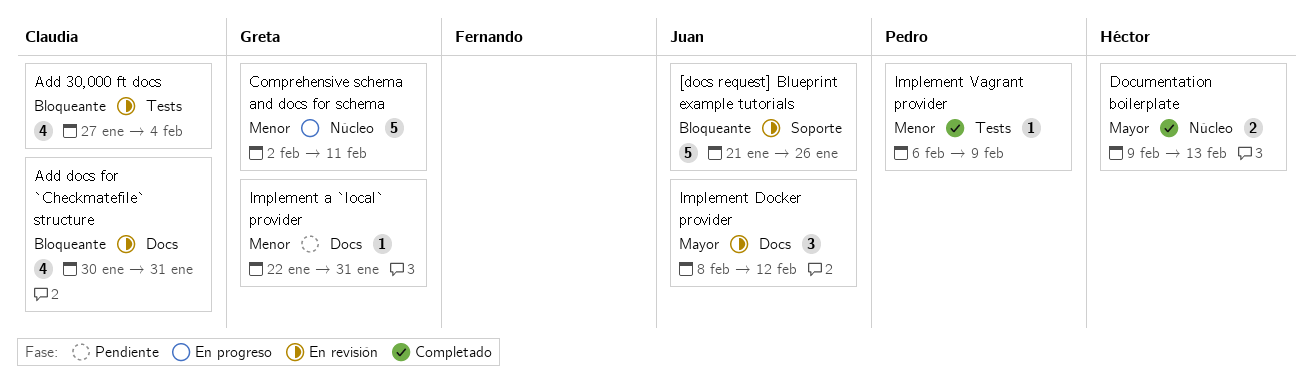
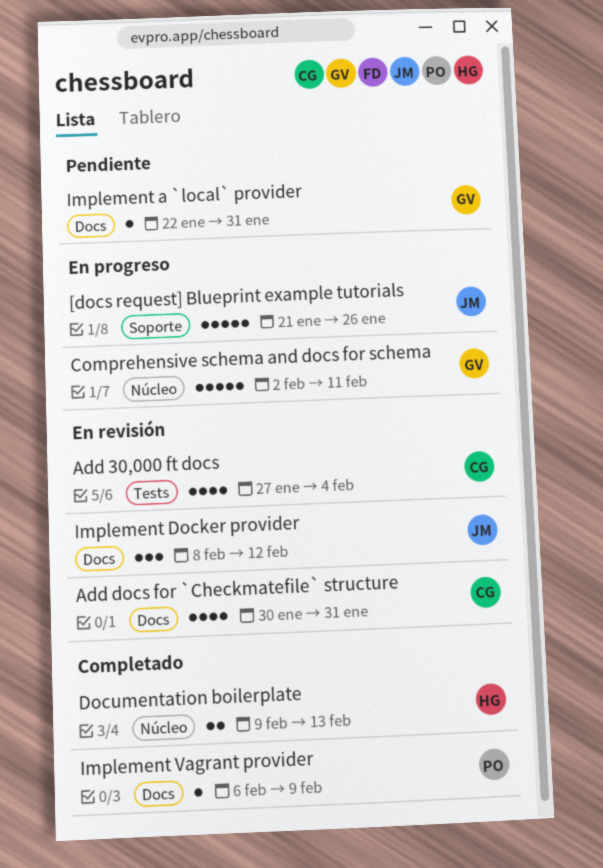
[docs request] Blueprint example tutorials, status: En revisión -> En progreso
Implement Vagrant provider, label: Tests -> Docs

